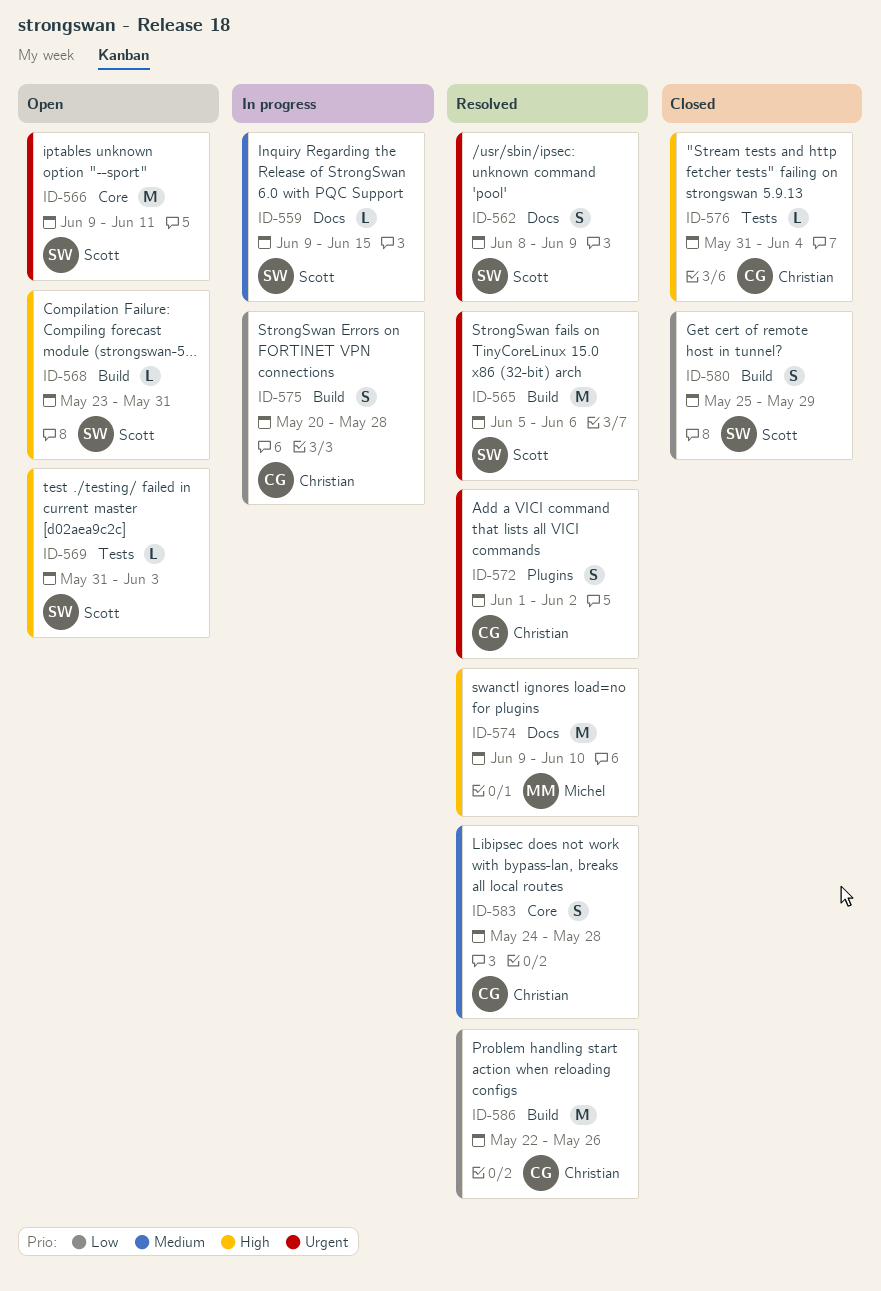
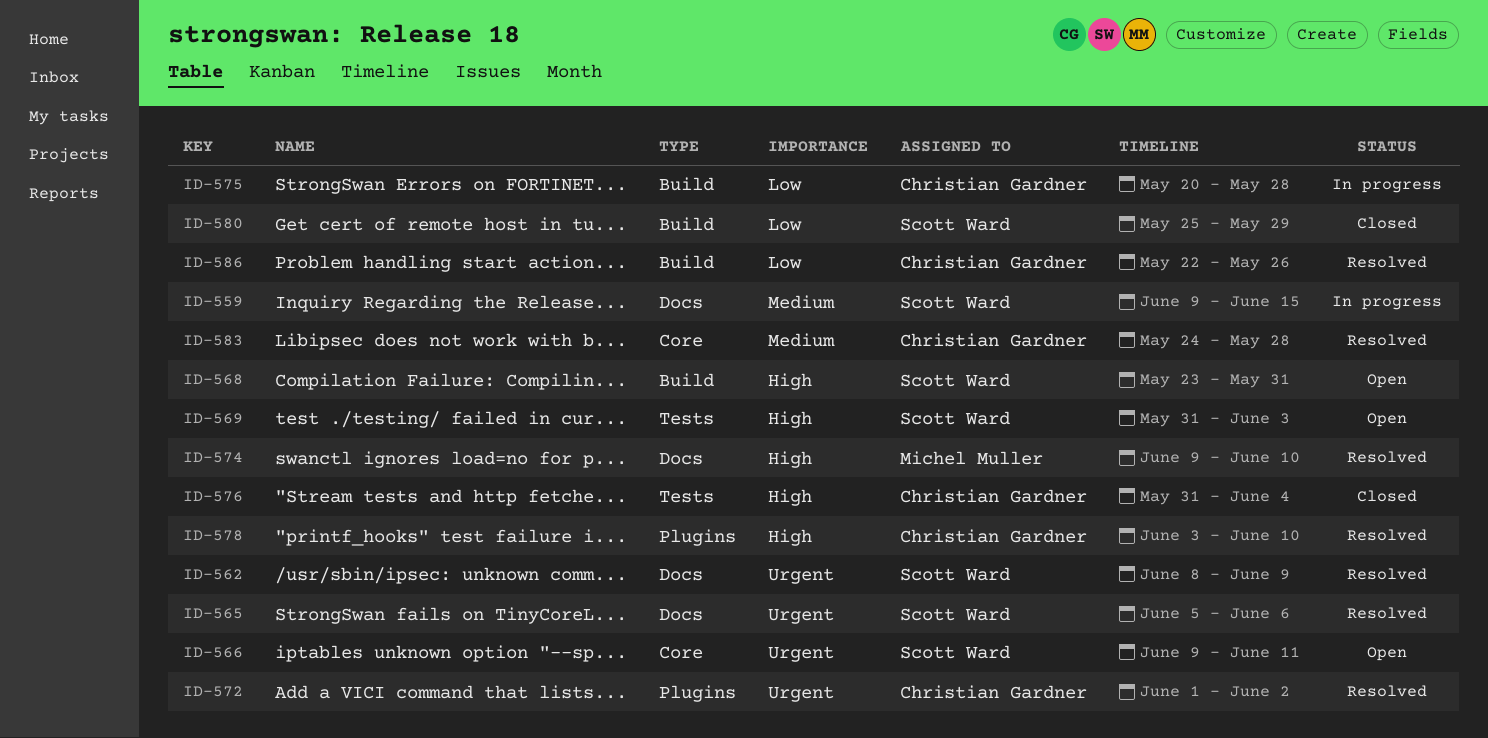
ID-565, label: Build -> Docs
ID-578: none -> present

